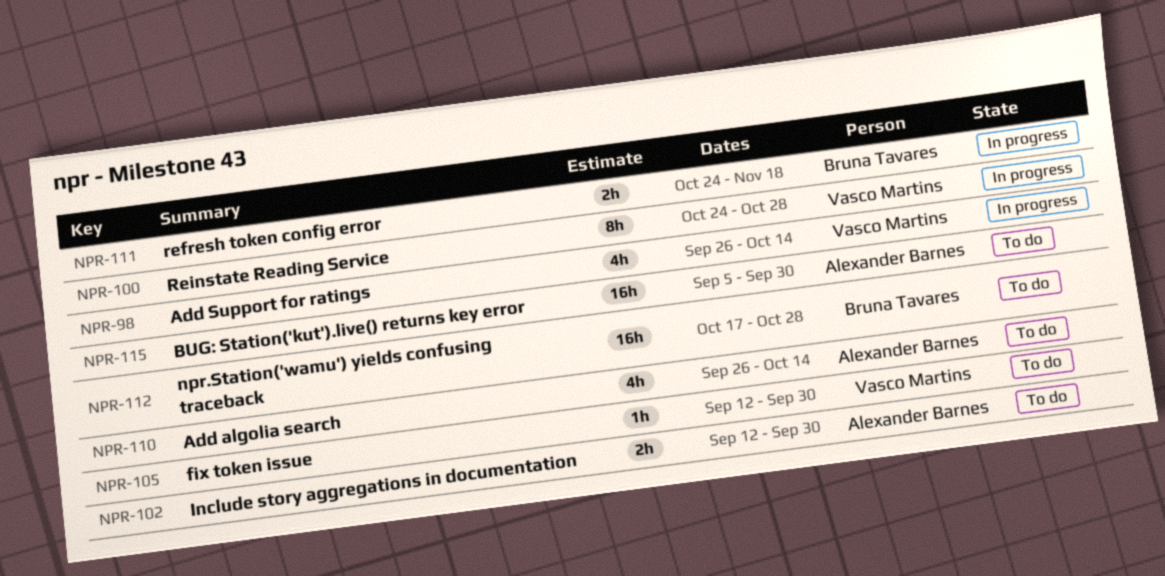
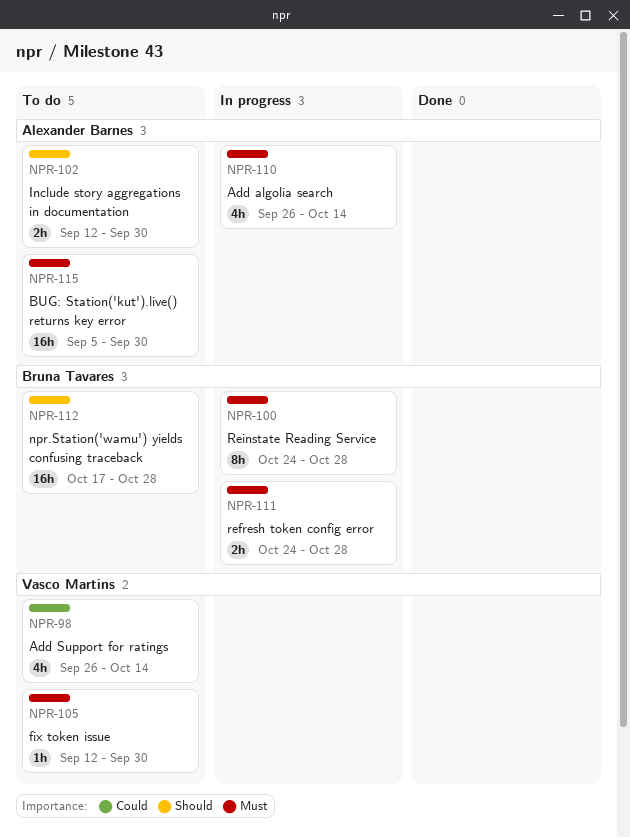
NPR-98, status: In progress -> To do
NPR-100, owner: Vasco Martins -> Bruna Tavares
NPR-110, status: To do -> In progress
NPR-111, due: Nov 18 -> Oct 28

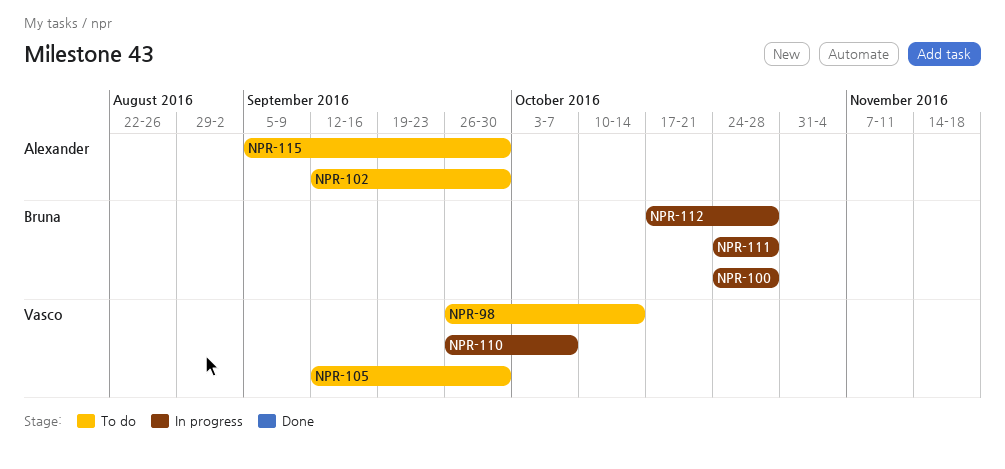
NPR-110, owner: Alexander Barnes -> Vasco Martins
NPR-110, due: Oct 14 -> Oct 7
NPR-112, status: To do -> In progress

